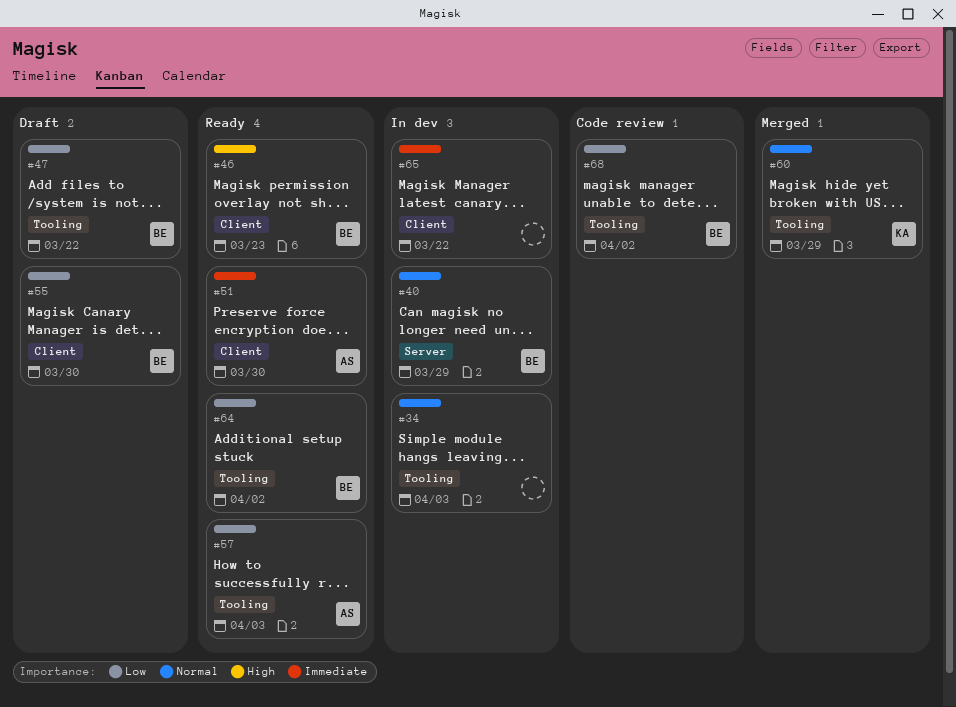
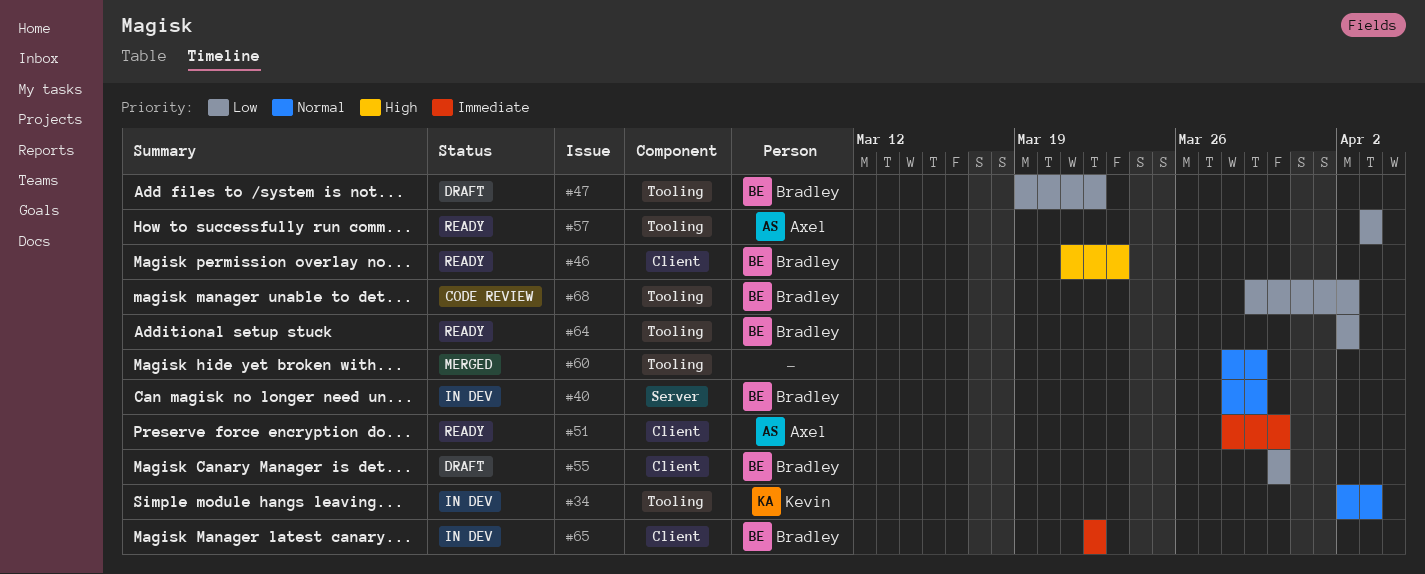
#34, owner: none -> Kevin
#60, owner: Kevin -> none
#65, owner: none -> Bradley

